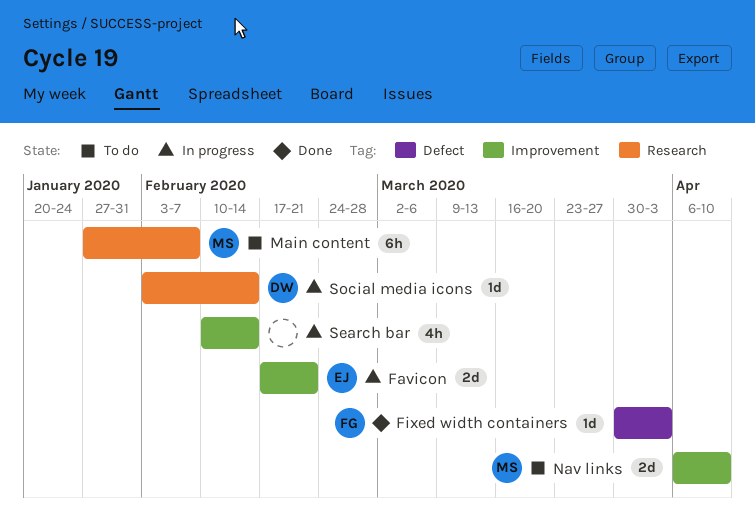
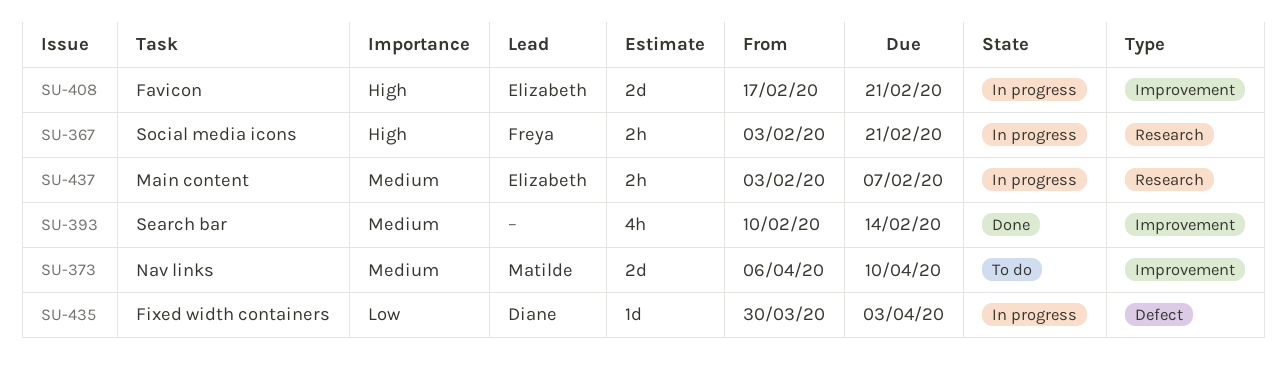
Fixed width containers, status: Done -> In progress
Fixed width containers, owner: Freya -> Diane
Main content, status: To do -> In progress
Main content, owner: Matilde -> Elizabeth
Main content, estimate: 6h -> 2h
Main content, start: Jan 27 -> Feb 3
Search bar, status: In progress -> Done
Social media icons, owner: Diane -> Freya
Social media icons, estimate: 1d -> 2h
Social media icons, due: Feb 14 -> Feb 21

